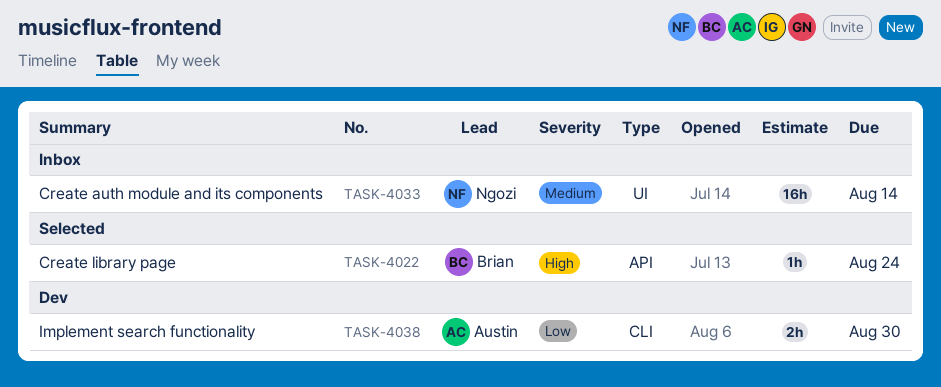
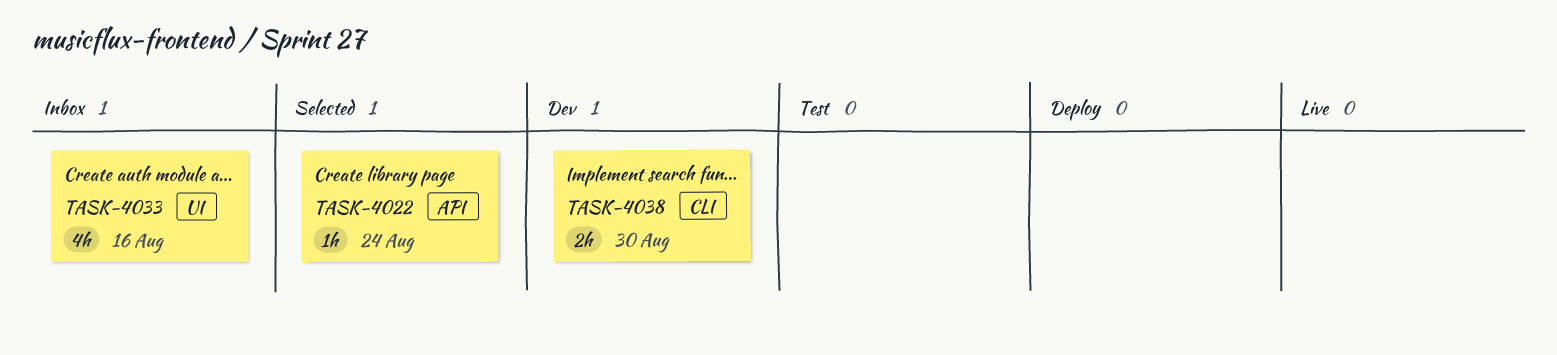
TASK-4033, estimate: 16h -> 4h
TASK-4033, due: Aug 14 -> Aug 16

